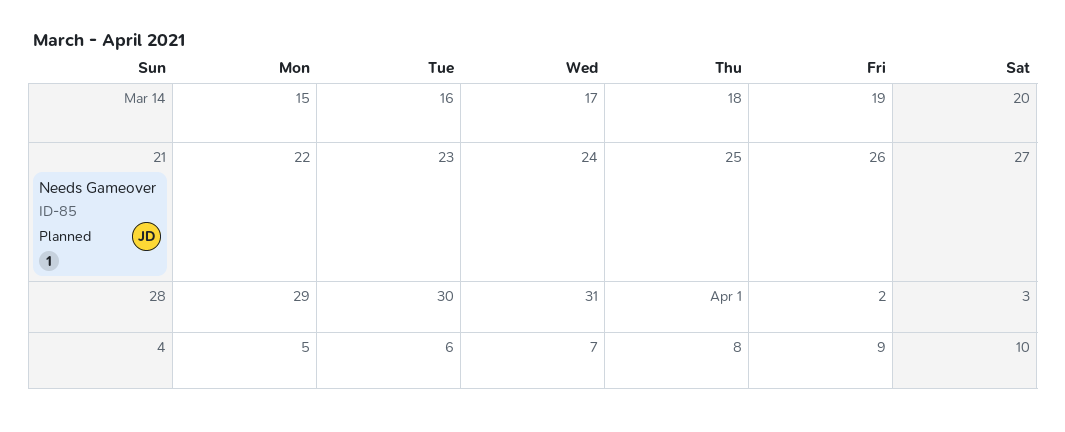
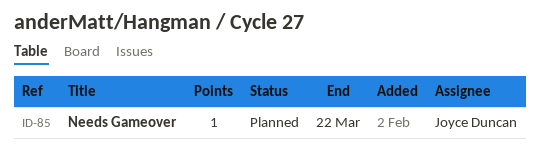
ID-85, due: Mar 21 -> Mar 22

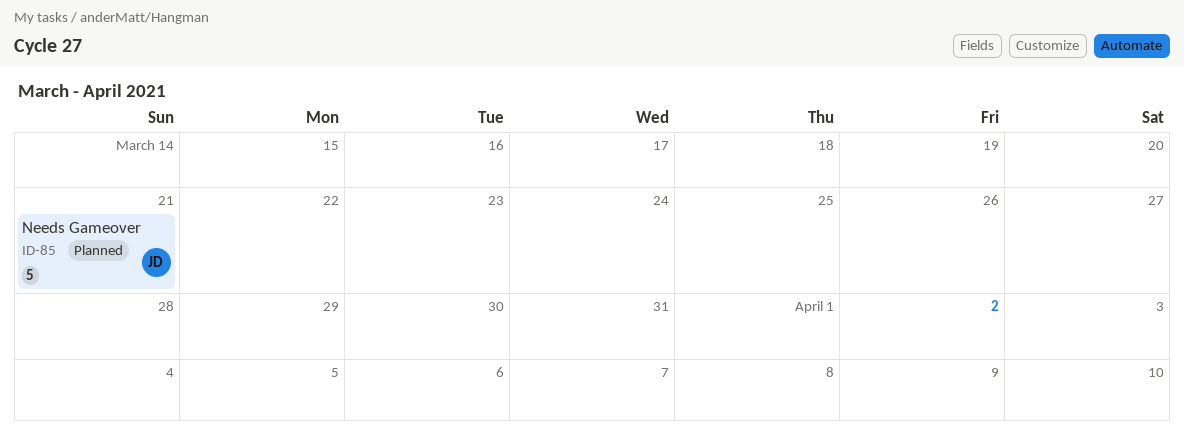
ID-85, estimate: 1 -> 5
ID-85, due: Mar 22 -> Mar 21

